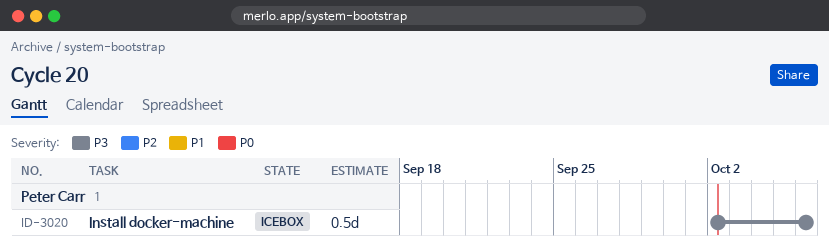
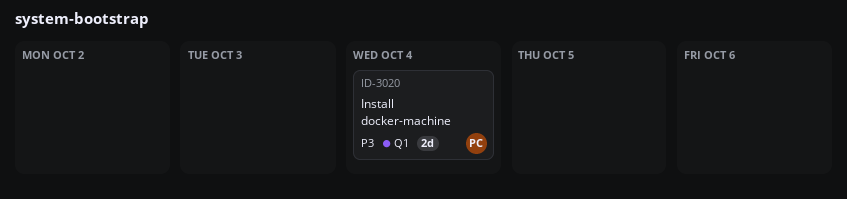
ID-3020, estimate: 0.5d -> 2d
ID-3020, due: Oct 6 -> Oct 4

